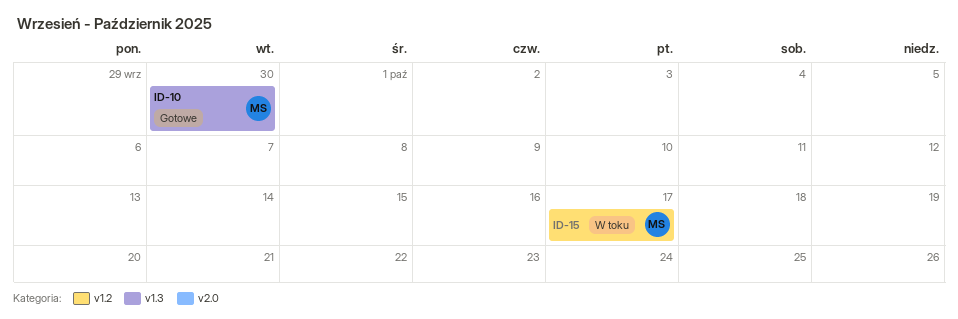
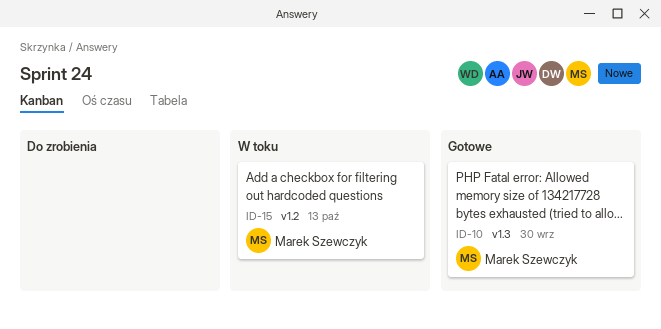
ID-15, due: Oct 17 -> Oct 13

